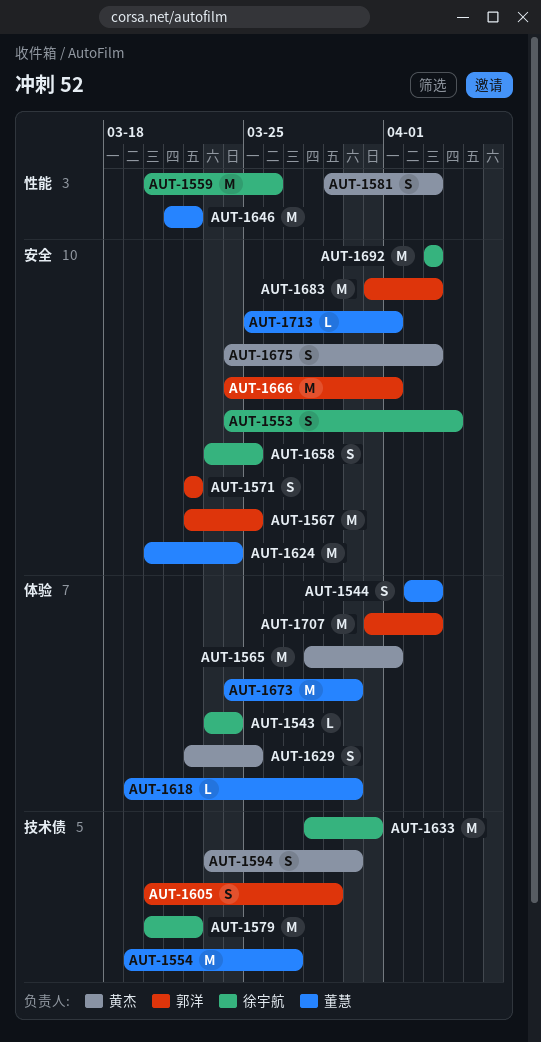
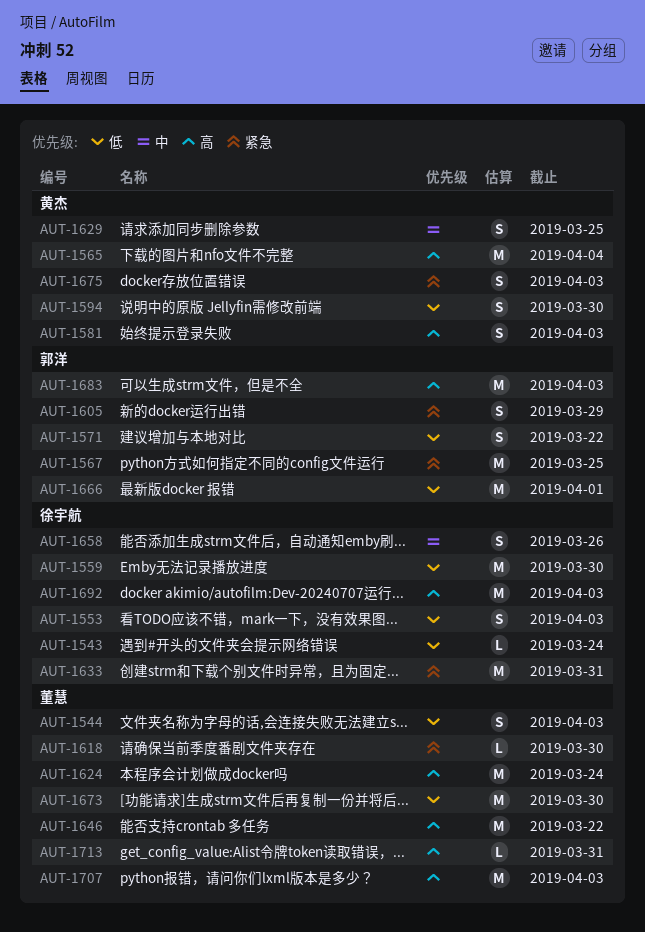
AUT-1553, due: Apr 4 -> Apr 3
AUT-1554: present -> none
AUT-1559, due: Mar 26 -> Mar 30
AUT-1565, due: Apr 1 -> Apr 4
AUT-1579: present -> none
AUT-1658, due: Mar 25 -> Mar 26
AUT-1707, owner: 郭洋 -> 董慧
AUT-1713, due: Apr 1 -> Mar 31

